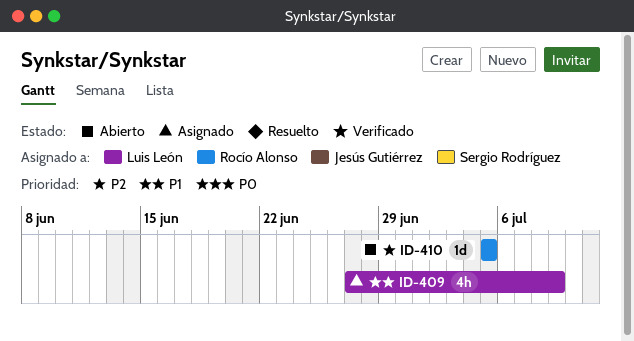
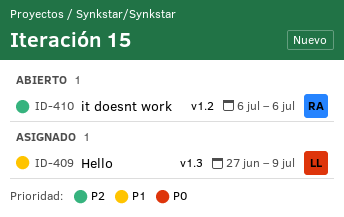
ID-410, start: Jul 5 -> Jul 6
ID-410, due: Jul 5 -> Jul 6

